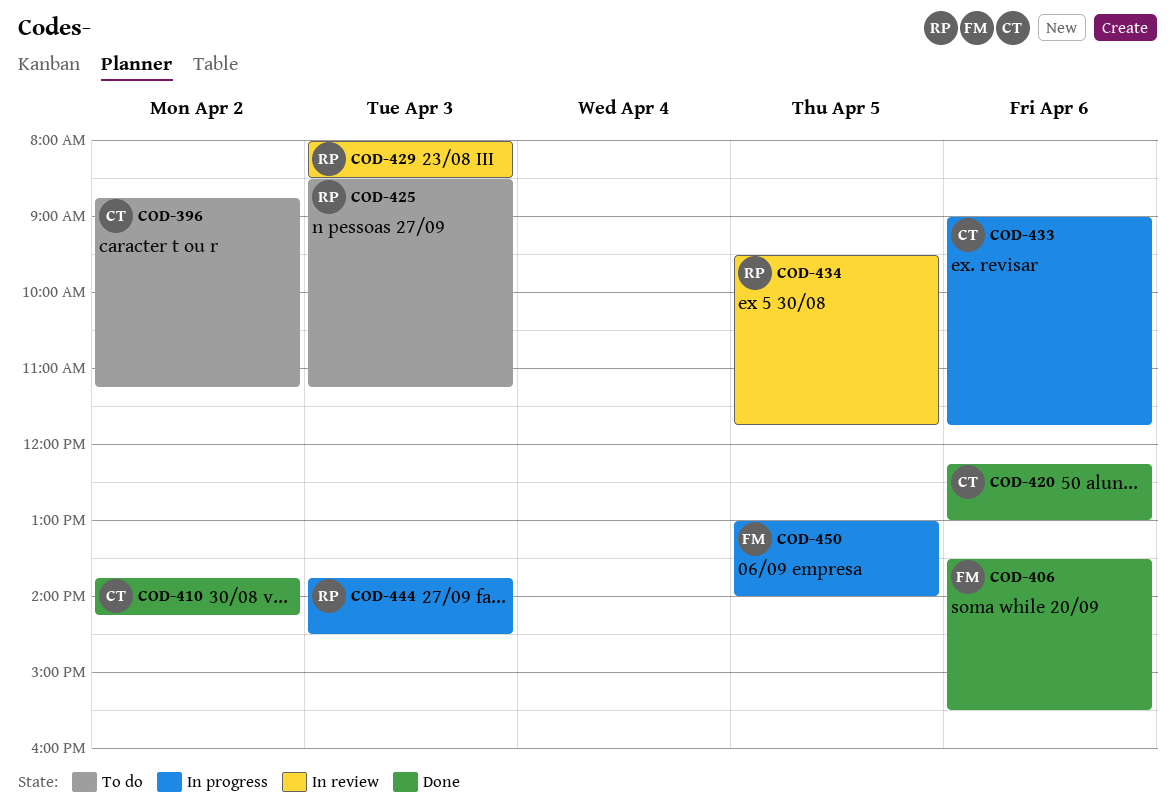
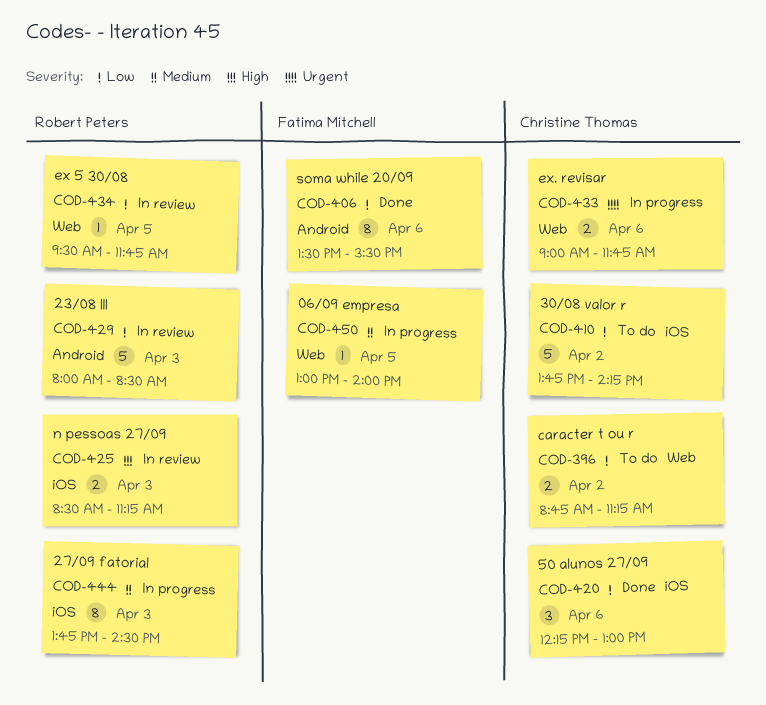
COD-410, status: Done -> To do
COD-425, status: To do -> In review

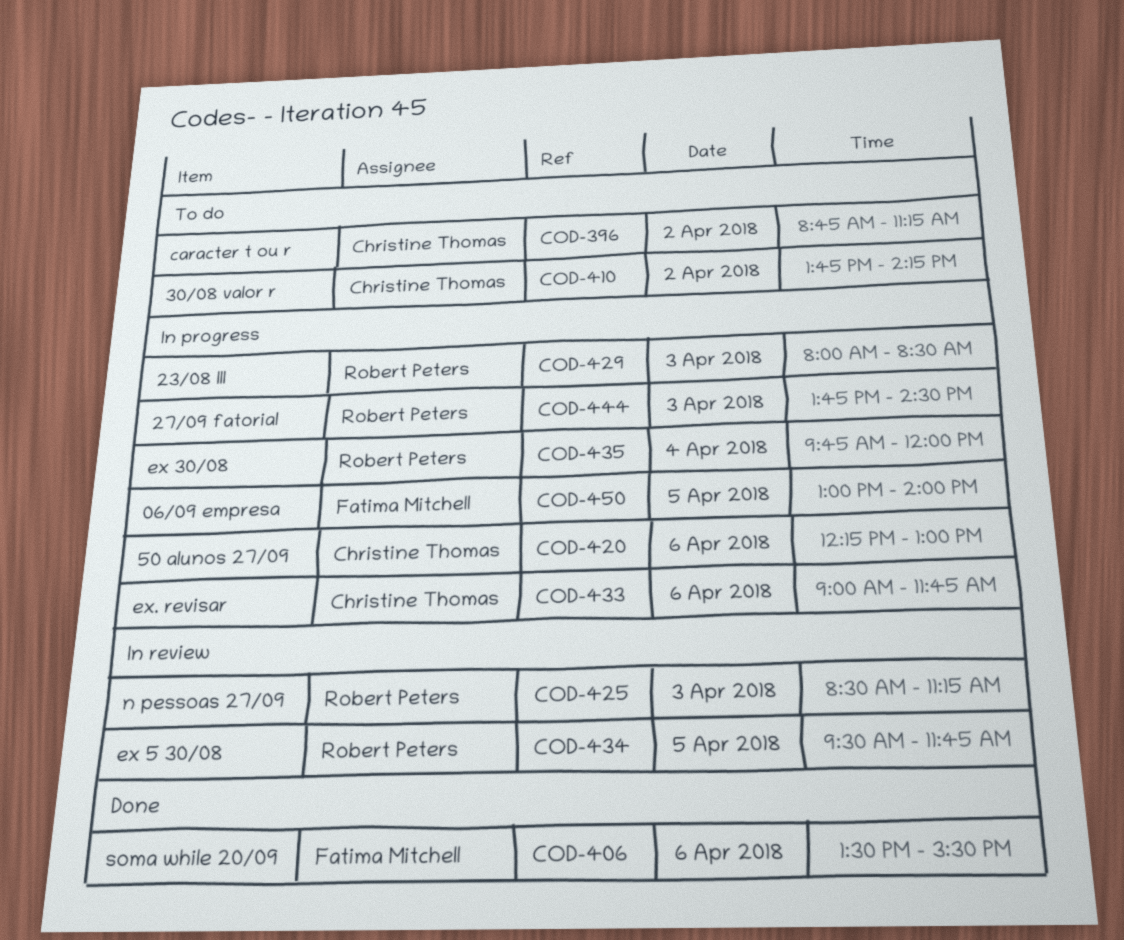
COD-420, status: Done -> In progress
COD-429, status: In review -> In progress
COD-435: none -> present

